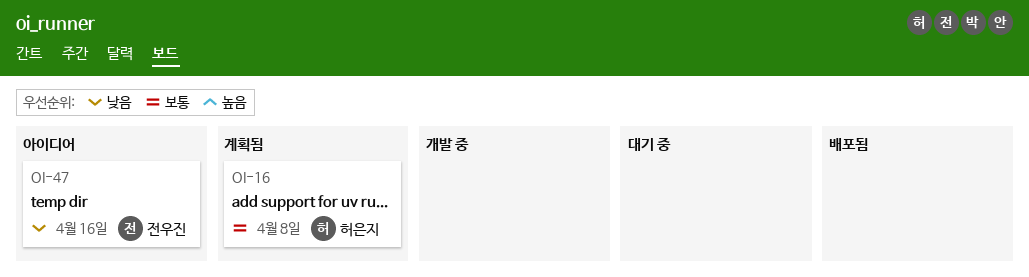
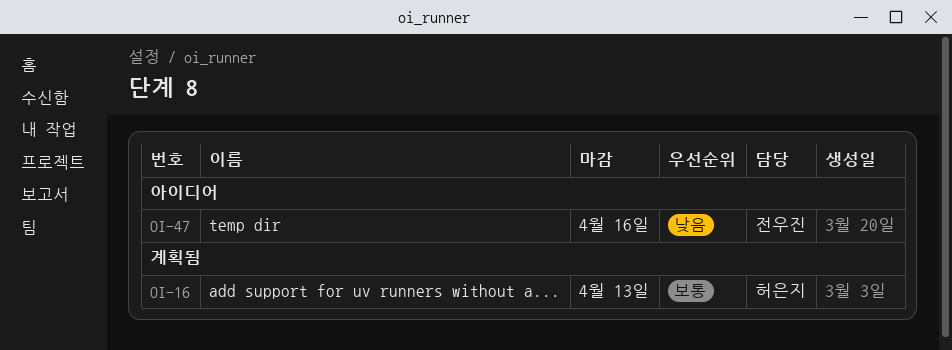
OI-16, due: Apr 8 -> Apr 13

